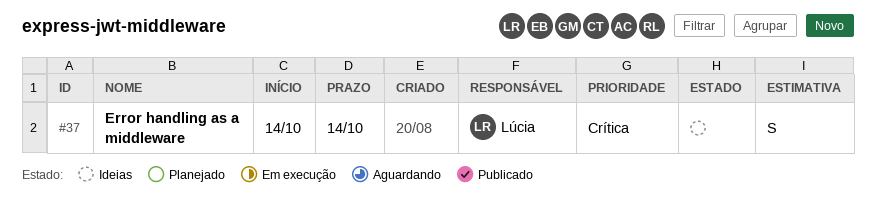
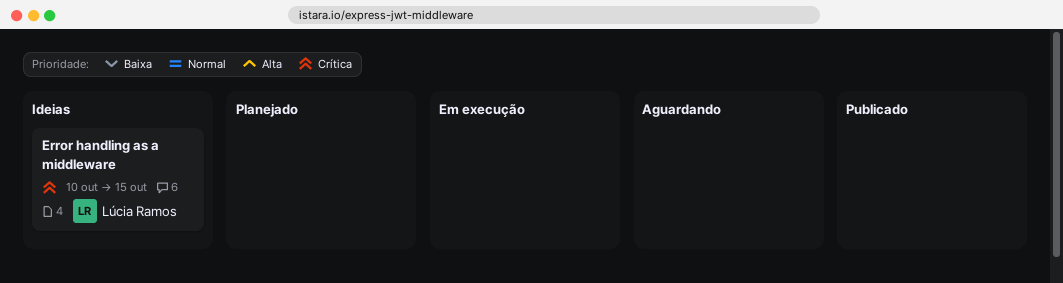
Error handling as a middleware, start: Oct 14 -> Oct 10
Error handling as a middleware, due: Oct 14 -> Oct 15

